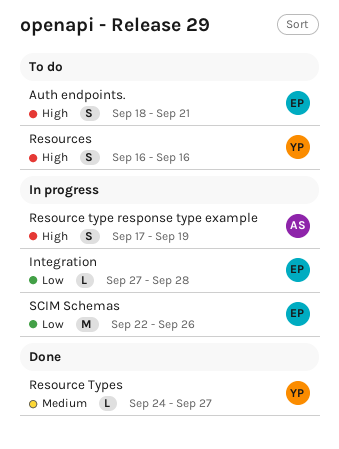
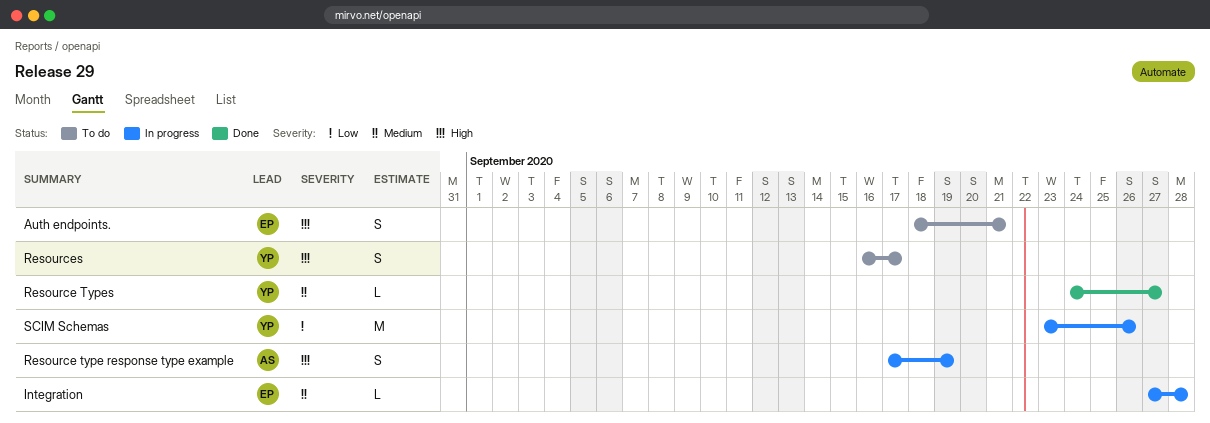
Integration, priority: Low -> Medium
Resources, due: Sep 16 -> Sep 17
SCIM Schemas, owner: EP -> YP
SCIM Schemas, start: Sep 22 -> Sep 23

